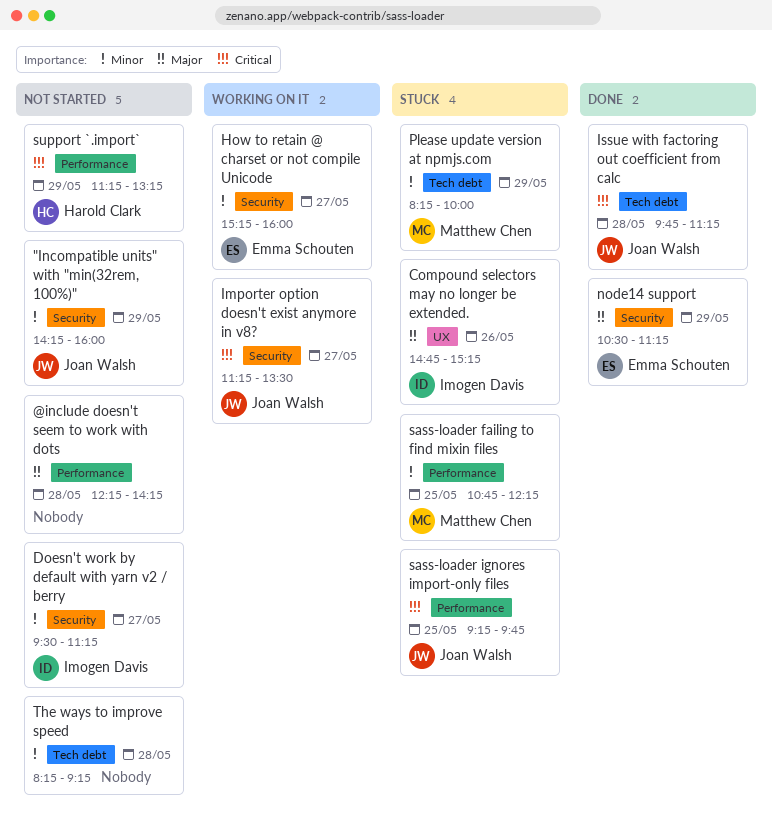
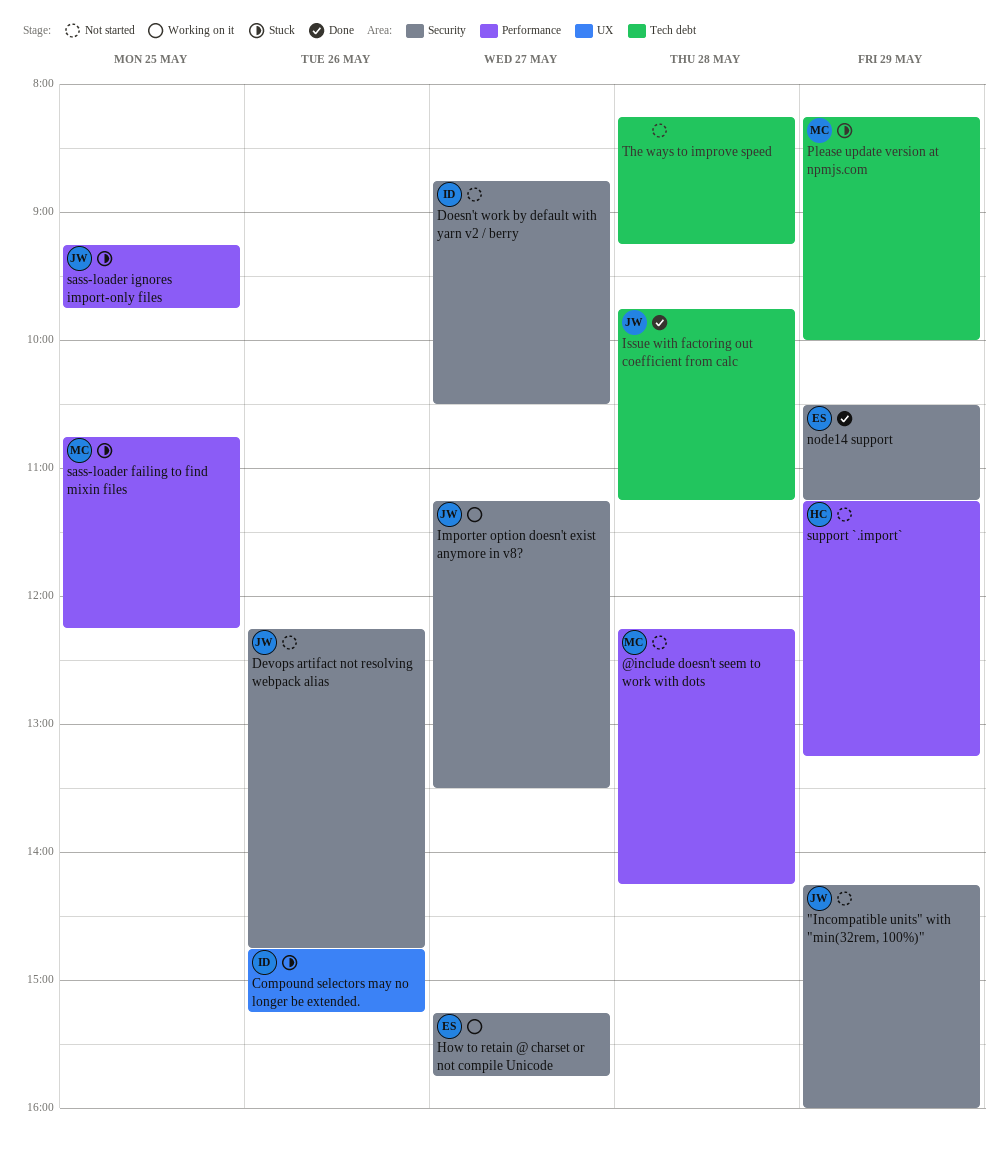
@include doesn't seem to work with dots, owner: none -> Matthew Chen
Devops artifact not resolving webpack alias: none -> present
Doesn't work by default with yarn v2 / berry, begins: 09:30 -> 08:45
Doesn't work by default with yarn v2 / berry, ends: 11:15 -> 10:30
How to retain @ charset or not compile Unicode, ends: 16:00 -> 15:45

